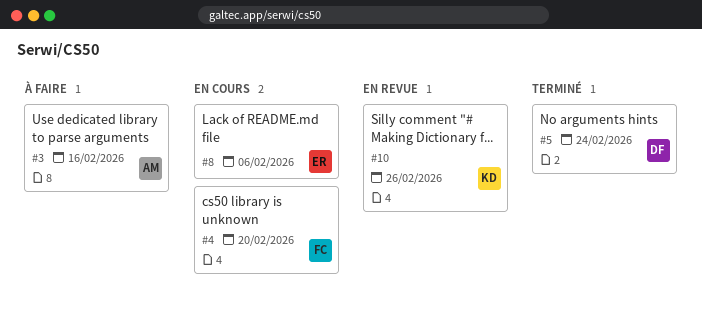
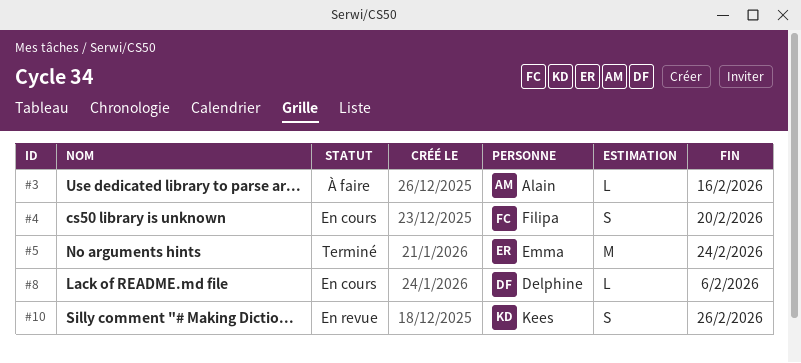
#5, owner: Delphine -> Emma
#8, owner: Emma -> Delphine

